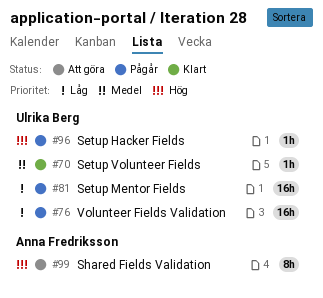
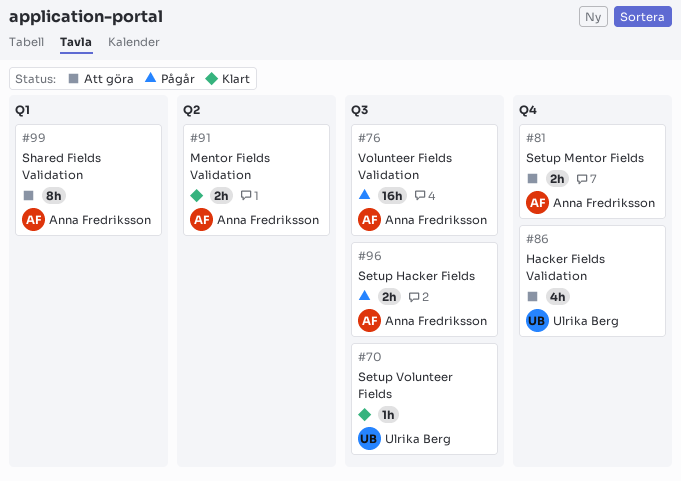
#76, owner: Ulrika Berg -> Anna Fredriksson
#81, status: Pågår -> Att göra
#81, owner: Ulrika Berg -> Anna Fredriksson
#81, estimate: 16h -> 2h
#86: none -> present
#91: none -> present
#96, owner: Ulrika Berg -> Anna Fredriksson
#96, estimate: 1h -> 2h

